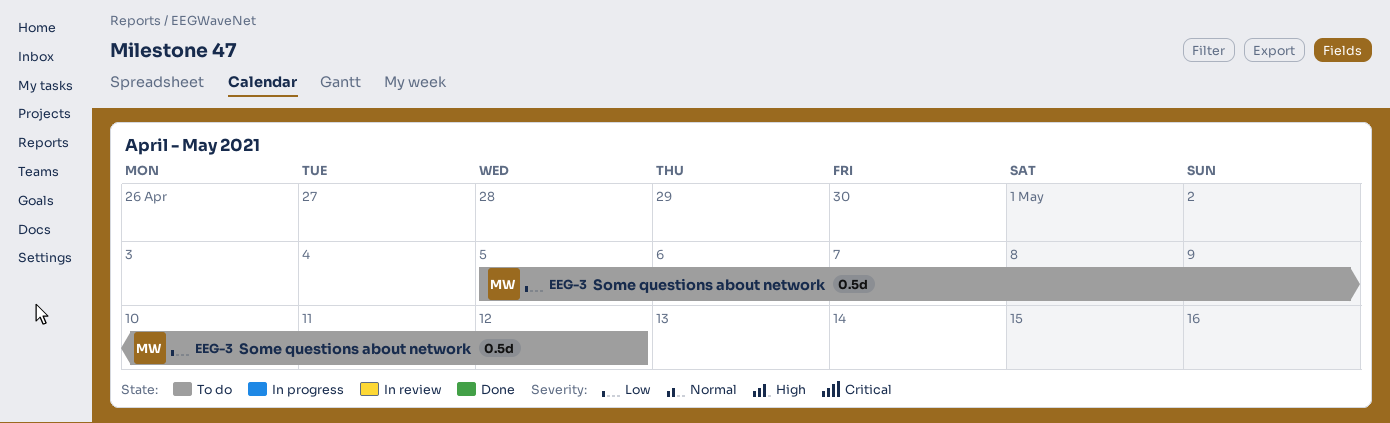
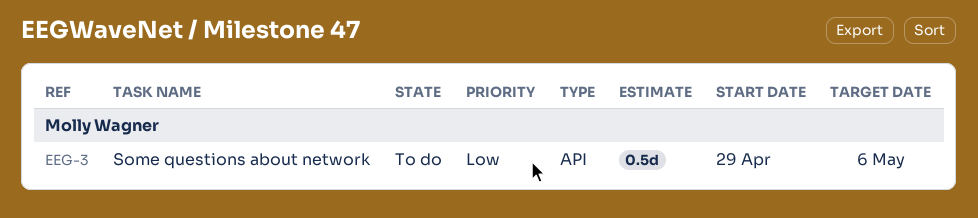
EEG-3, start: May 5 -> Apr 29
EEG-3, due: May 12 -> May 6

